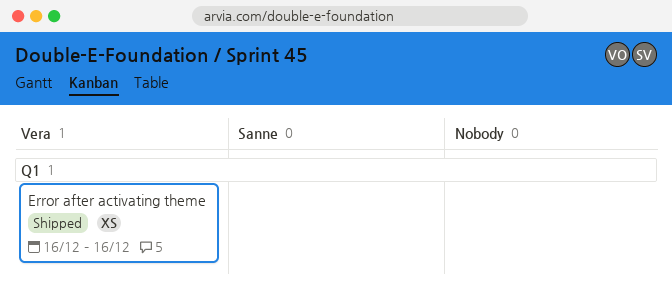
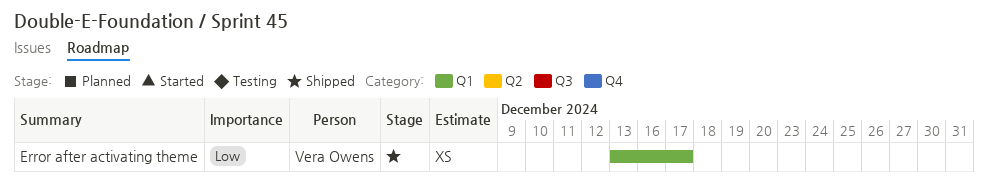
Error after activating theme, start: Dec 16 -> Dec 13
Error after activating theme, due: Dec 16 -> Dec 17

